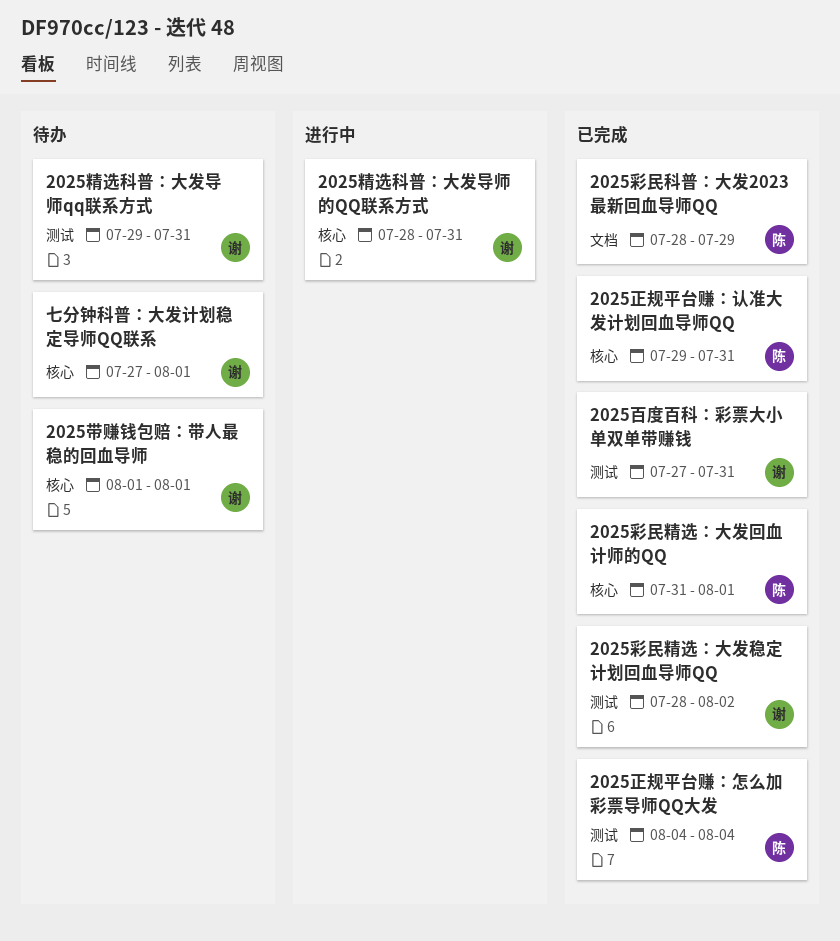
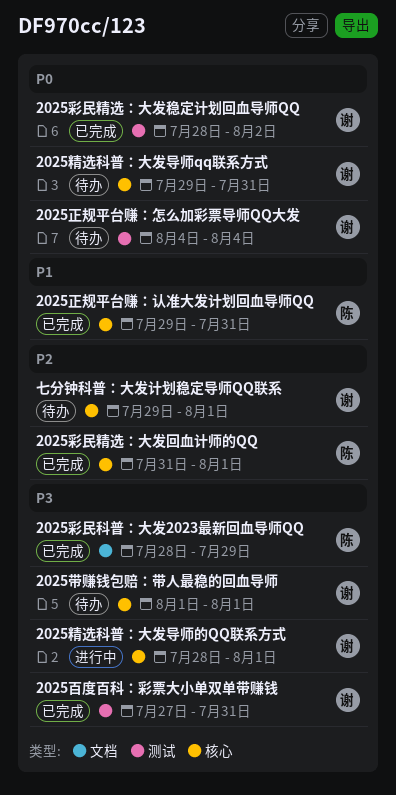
2025正规平台赚：怎么加彩票导师QQ大发, status: 已完成 -> 待办
2025正规平台赚：怎么加彩票导师QQ大发, owner: 陈 -> 谢
2025精选科普：大发导师qq联系方式, label: 测试 -> 核心
2025精选科普：大发导师的QQ联系方式, due: Jul 31 -> Aug 1
七分钟科普：大发计划稳定导师QQ联系, start: Jul 27 -> Jul 29

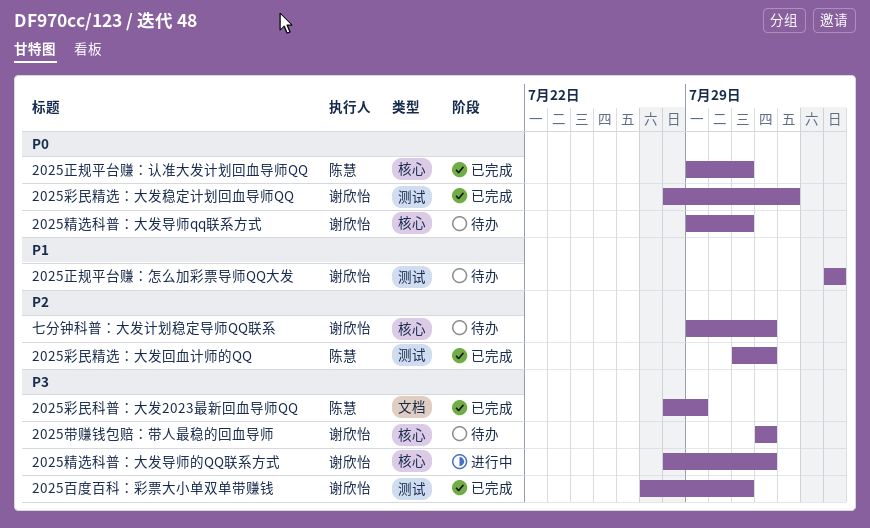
2025彩民精选：大发回血计师的QQ, label: 核心 -> 测试
2025正规平台赚：怎么加彩票导师QQ大发, priority: P0 -> P1
2025正规平台赚：认准大发计划回血导师QQ, priority: P1 -> P0

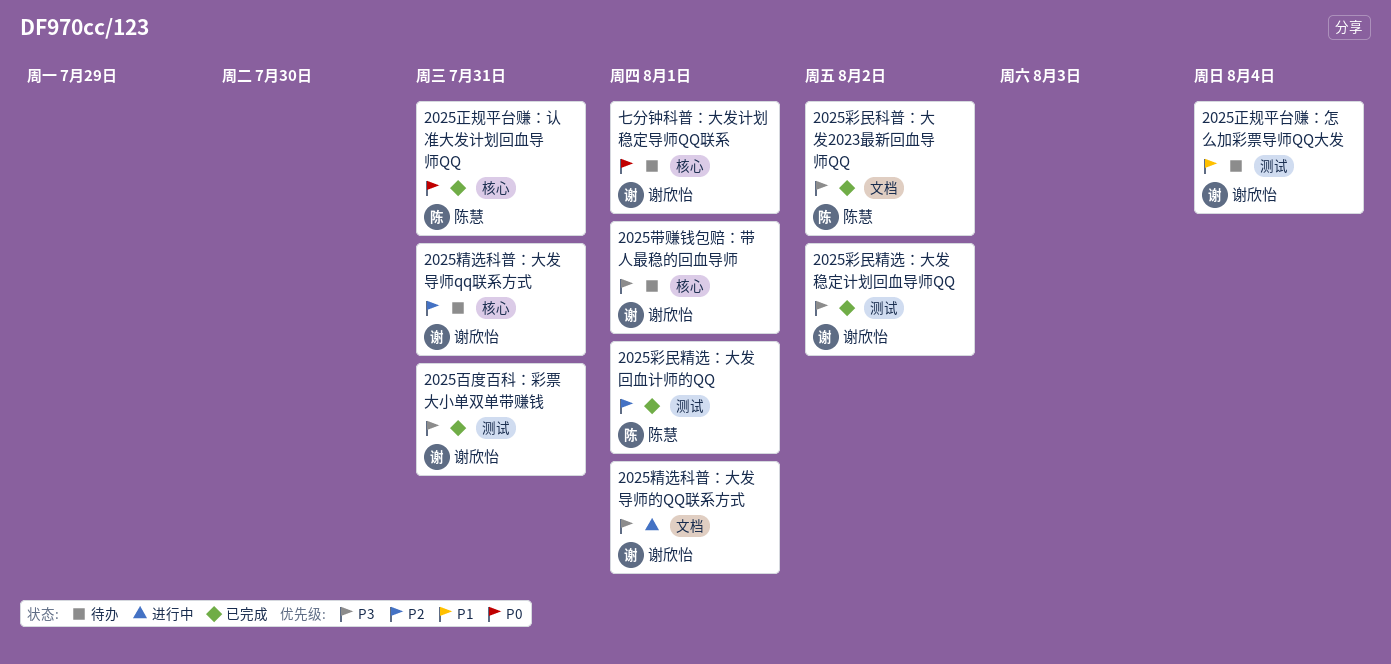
2025彩民科普：大发2023最新回血导师QQ, due: Jul 29 -> Aug 2
2025彩民精选：大发稳定计划回血导师QQ, priority: P0 -> P3
2025精选科普：大发导师qq联系方式, priority: P0 -> P2
2025精选科普：大发导师的QQ联系方式, label: 核心 -> 文档
七分钟科普：大发计划稳定导师QQ联系, priority: P2 -> P0

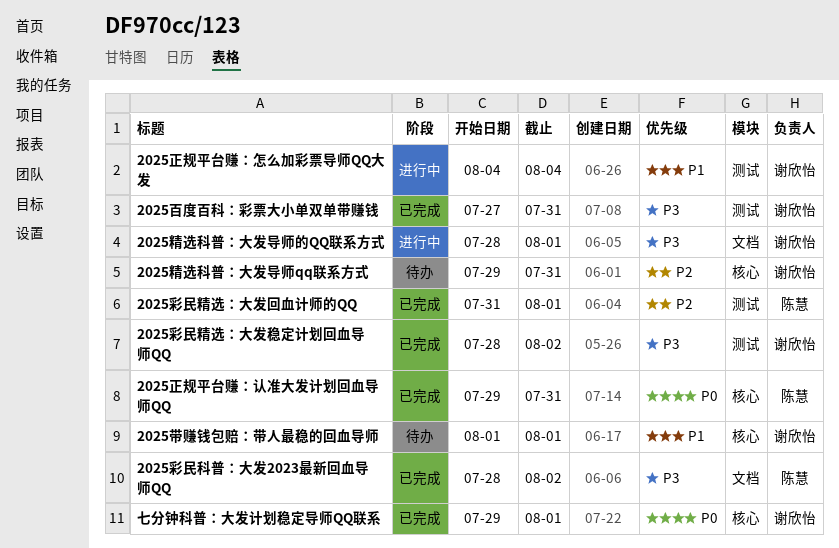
2025带赚钱包赔：带人最稳的回血导师, priority: P3 -> P1
2025正规平台赚：怎么加彩票导师QQ大发, status: 待办 -> 进行中
七分钟科普：大发计划稳定导师QQ联系, status: 待办 -> 已完成

